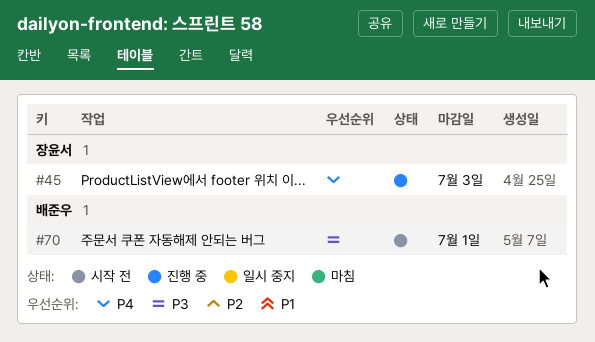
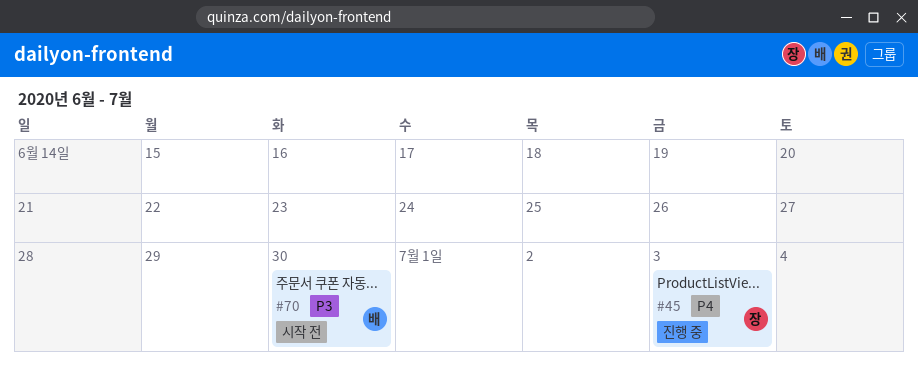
#70, due: Jul 1 -> Jun 30

